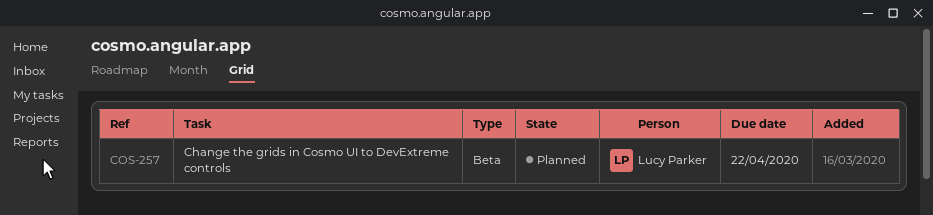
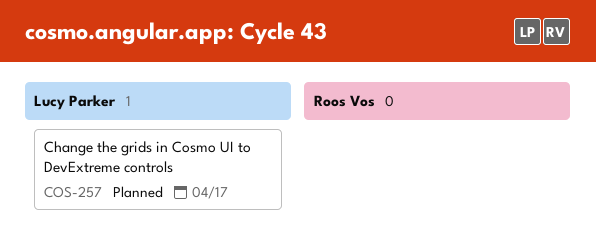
COS-257, due: Apr 22 -> Apr 17

